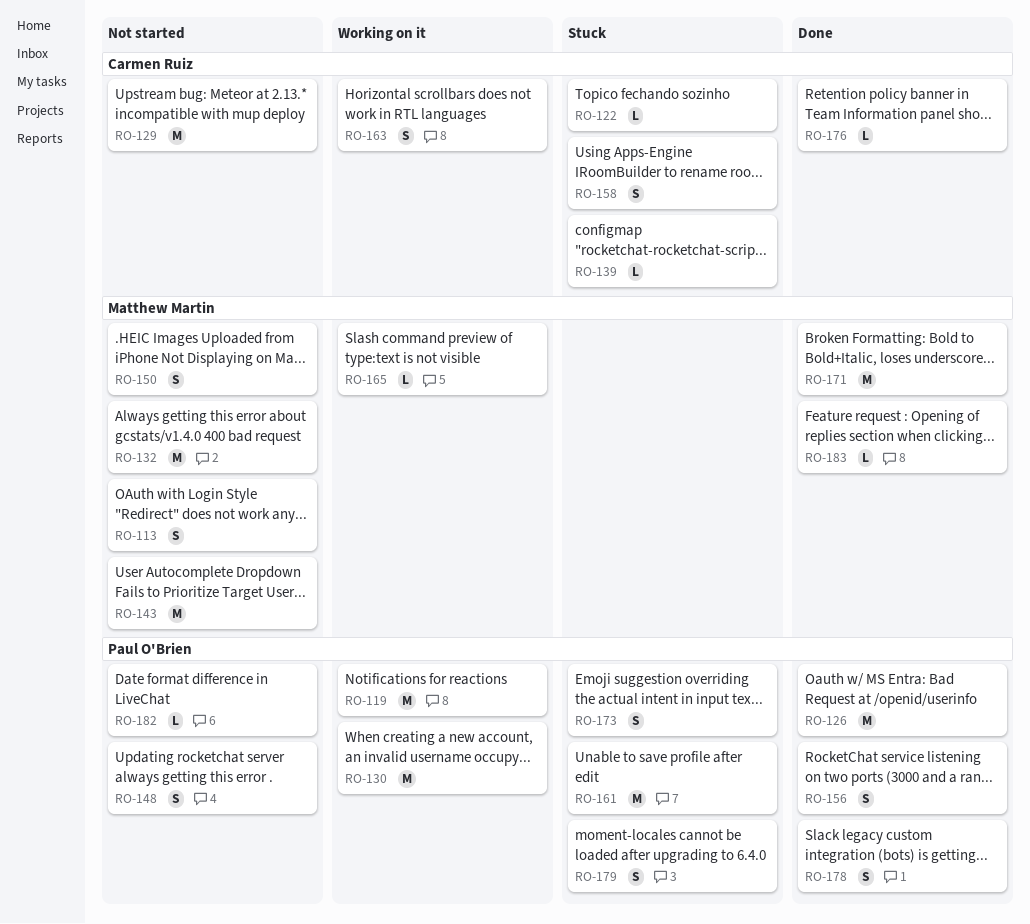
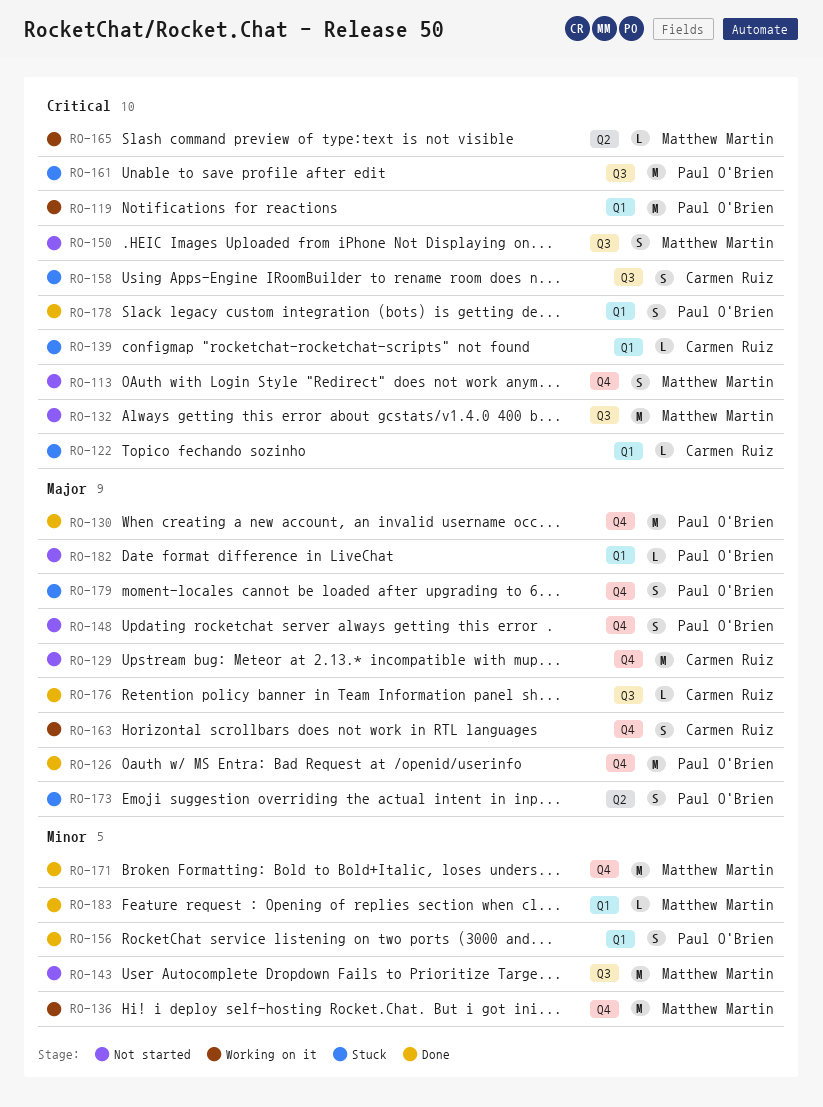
RO-130, status: Working on it -> Done
RO-136: none -> present

